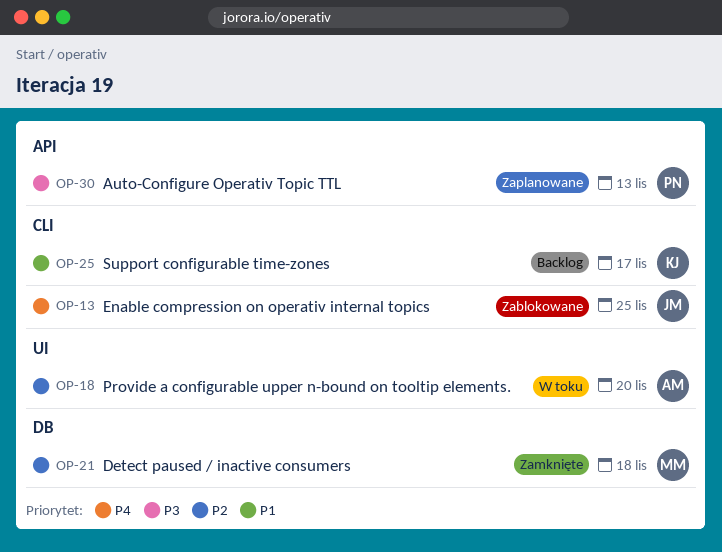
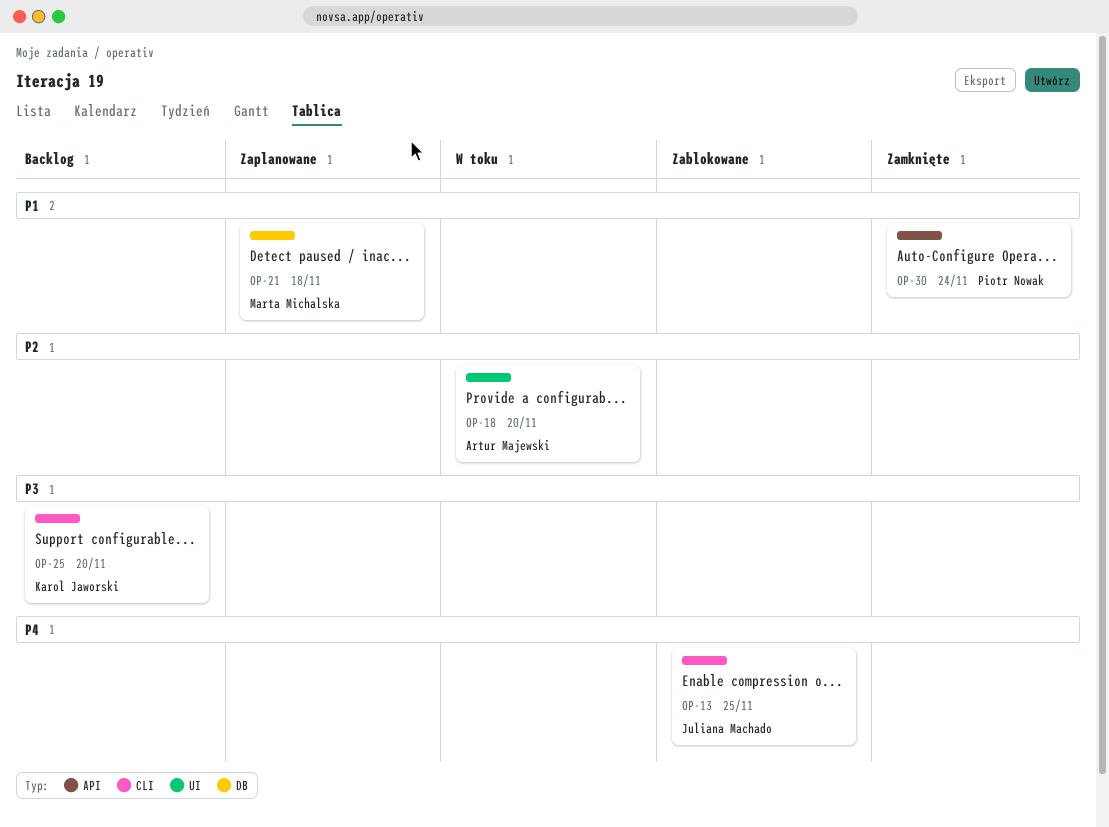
OP-21, status: Zamknięte -> Zaplanowane
OP-21, priority: P2 -> P1
OP-25, priority: P1 -> P3
OP-25, due: Nov 17 -> Nov 20
OP-30, status: Zaplanowane -> Zamknięte
OP-30, priority: P3 -> P1
OP-30, due: Nov 13 -> Nov 24

